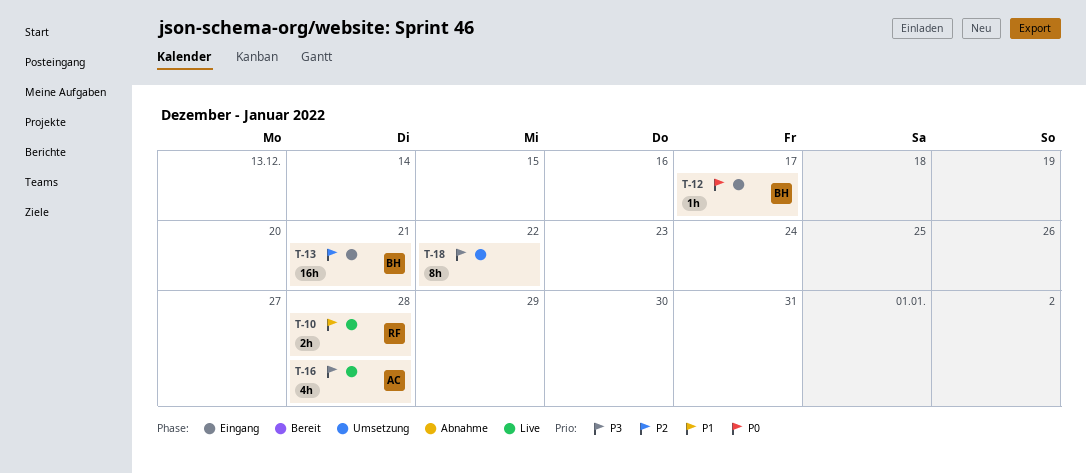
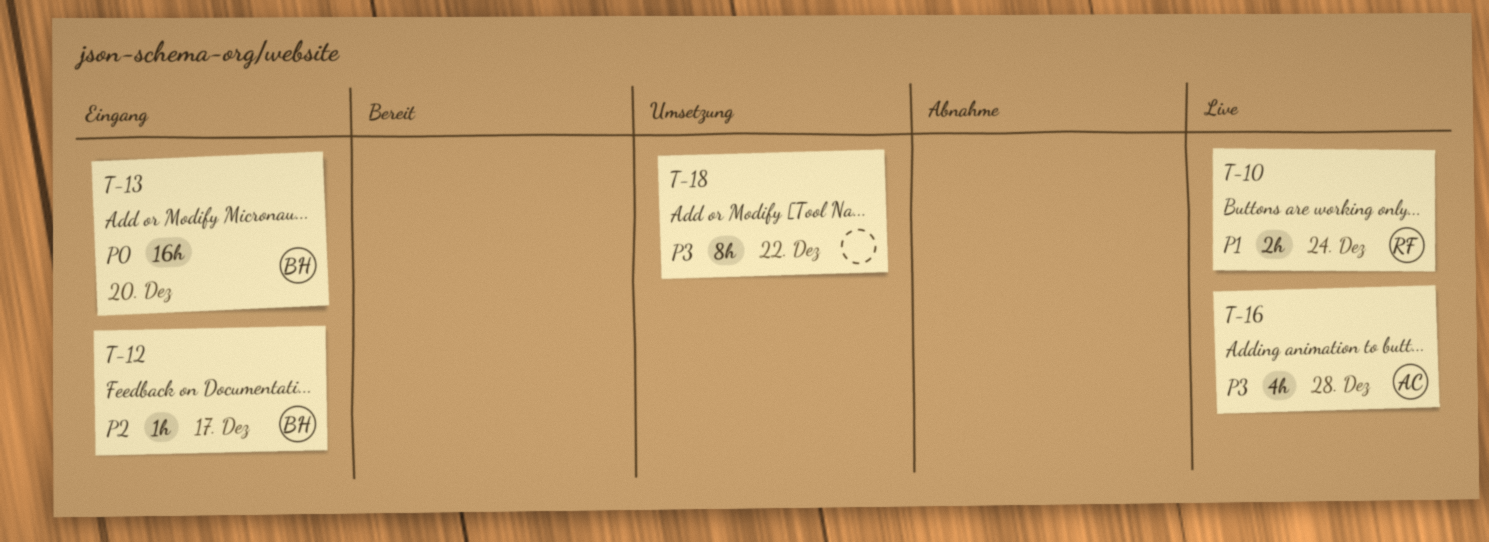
T-10, due: Dec 28 -> Dec 24
T-12, priority: P0 -> P2
T-13, priority: P2 -> P0
T-13, due: Dec 21 -> Dec 20

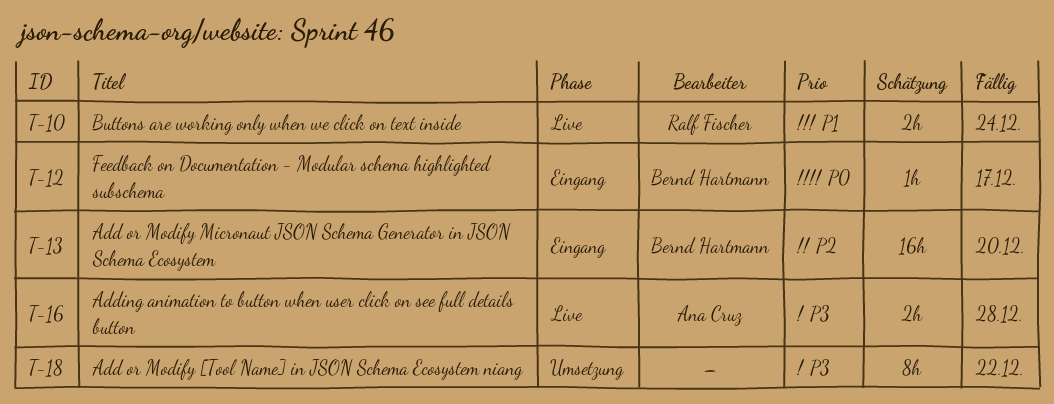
T-12, priority: P2 -> P0
T-13, priority: P0 -> P2
T-16, estimate: 4h -> 2h

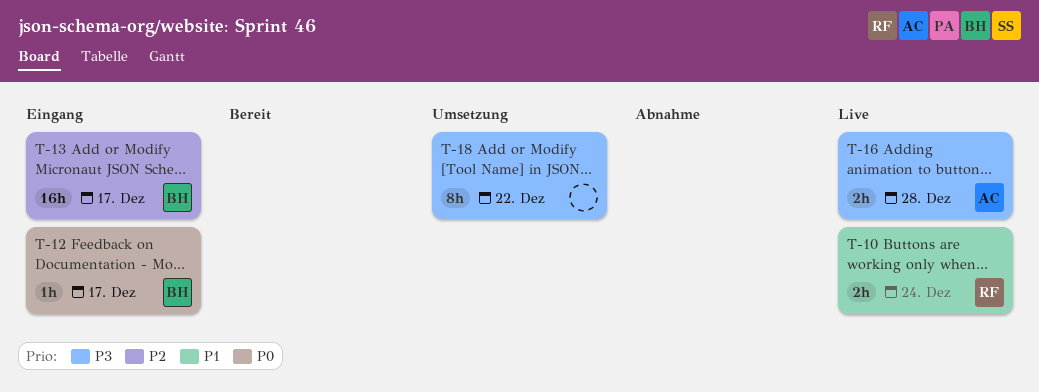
T-13, due: Dec 20 -> Dec 17

